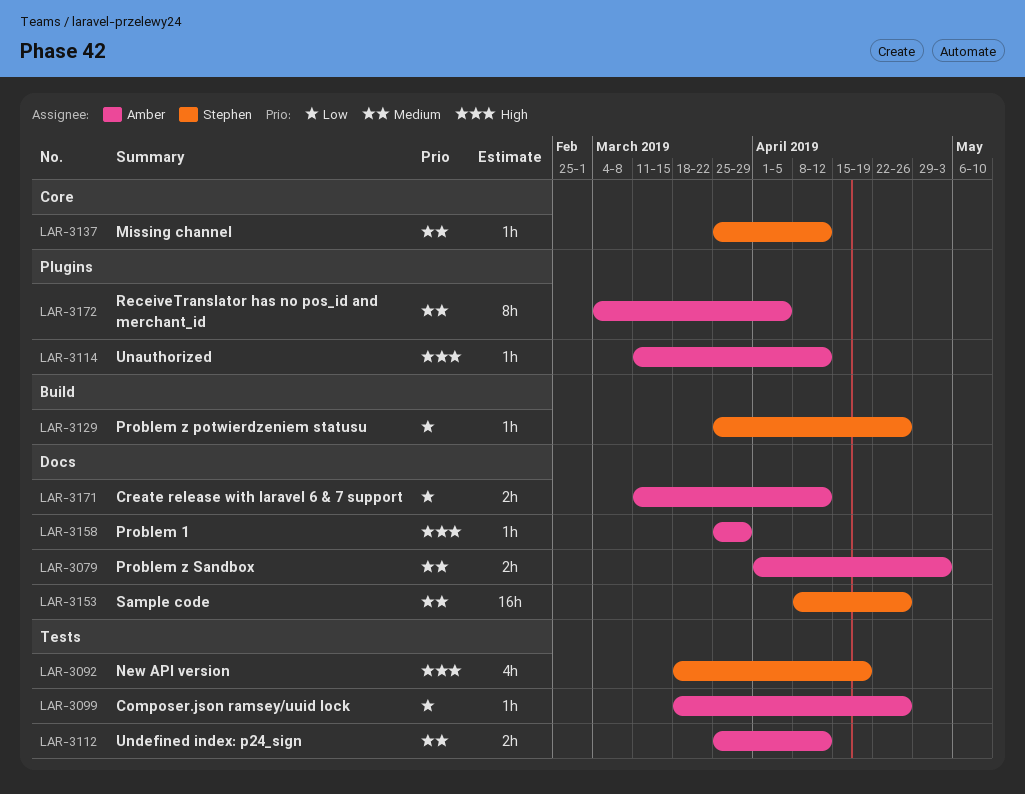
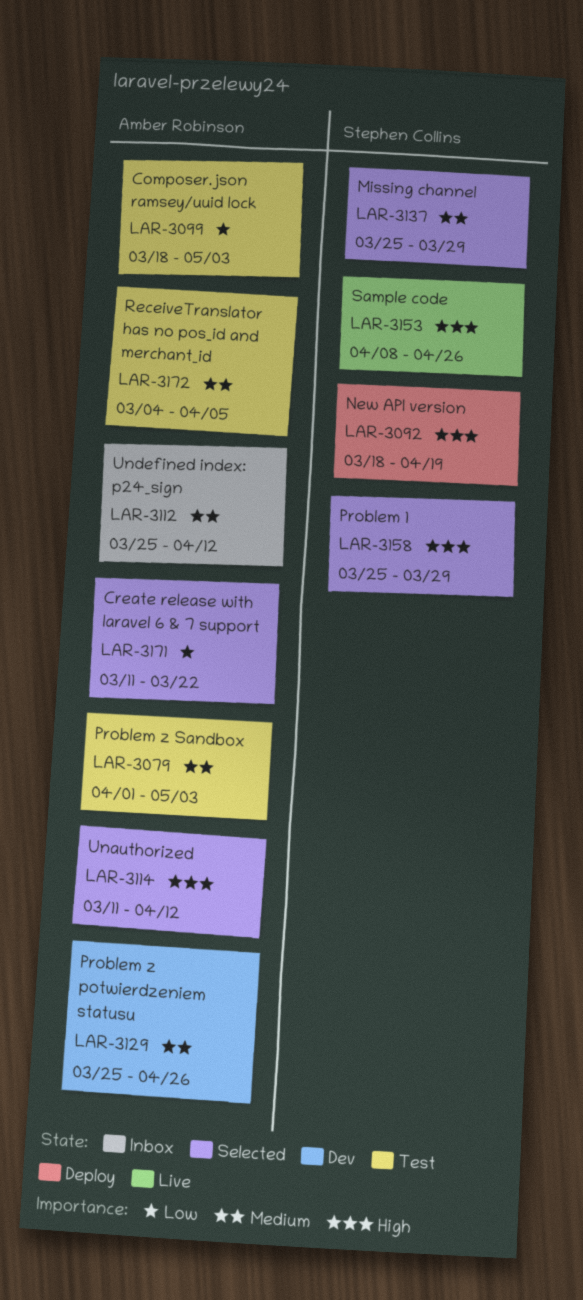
LAR-3099, due: Apr 26 -> May 3
LAR-3129, owner: Stephen Collins -> Amber Robinson
LAR-3129, priority: Low -> Medium
LAR-3137, due: Apr 12 -> Mar 29
LAR-3153, priority: Medium -> High
LAR-3158, owner: Amber Robinson -> Stephen Collins
LAR-3171, due: Apr 12 -> Mar 22

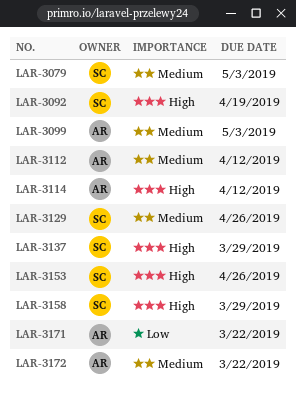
LAR-3079, owner: Amber Robinson -> Stephen Collins
LAR-3099, priority: Low -> Medium
LAR-3129, owner: Amber Robinson -> Stephen Collins
LAR-3137, priority: Medium -> High
LAR-3172, due: Apr 5 -> Mar 22

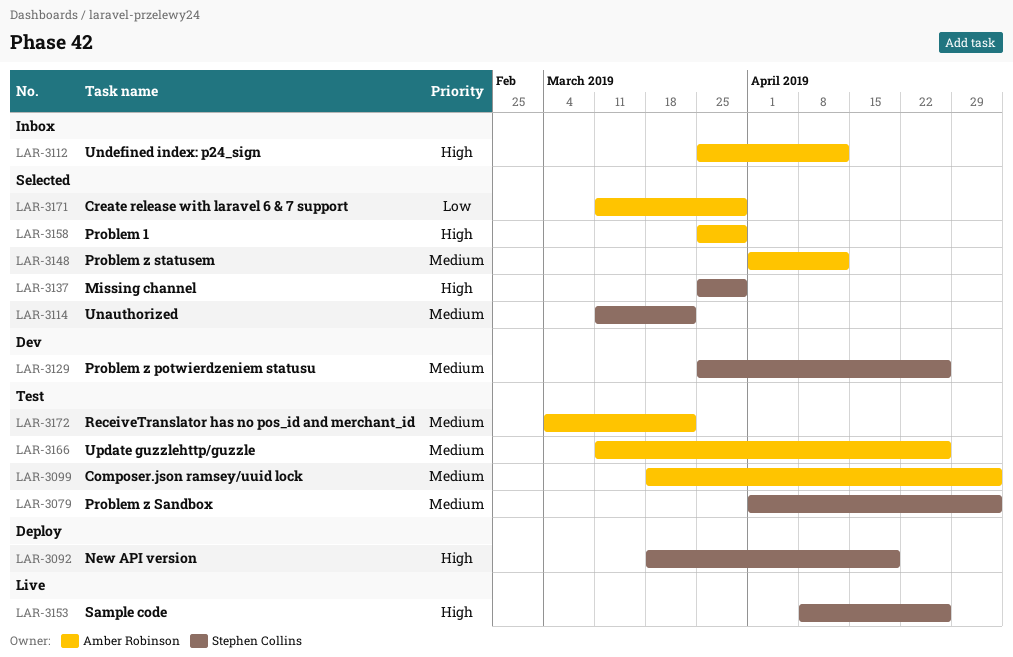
LAR-3112, priority: Medium -> High
LAR-3114, owner: Amber Robinson -> Stephen Collins
LAR-3114, priority: High -> Medium
LAR-3114, due: Apr 12 -> Mar 22
LAR-3148: none -> present
LAR-3158, owner: Stephen Collins -> Amber Robinson
LAR-3166: none -> present
LAR-3171, due: Mar 22 -> Mar 29

